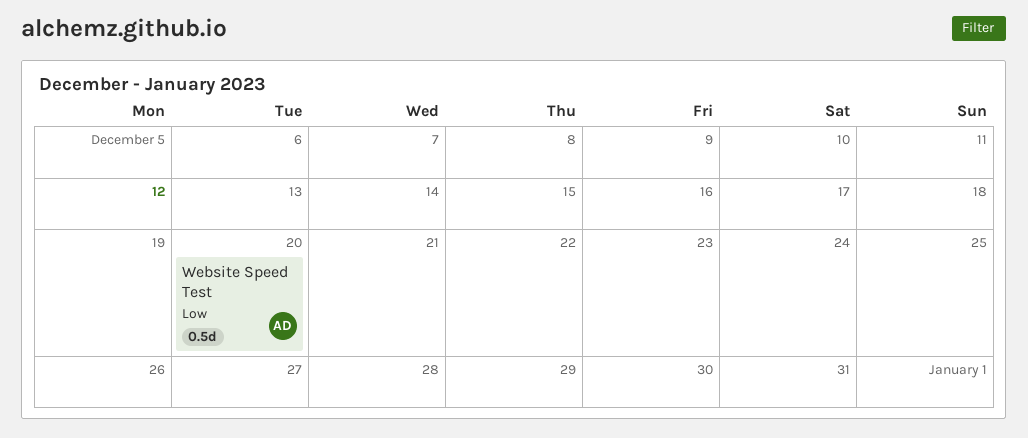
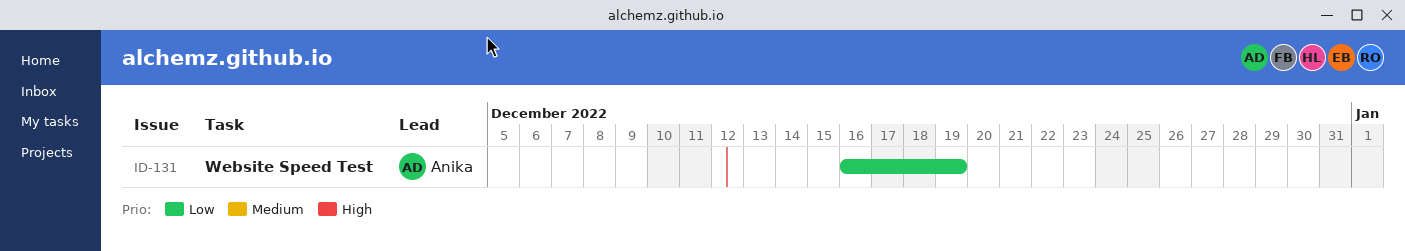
Website Speed Test, due: Dec 20 -> Dec 19

